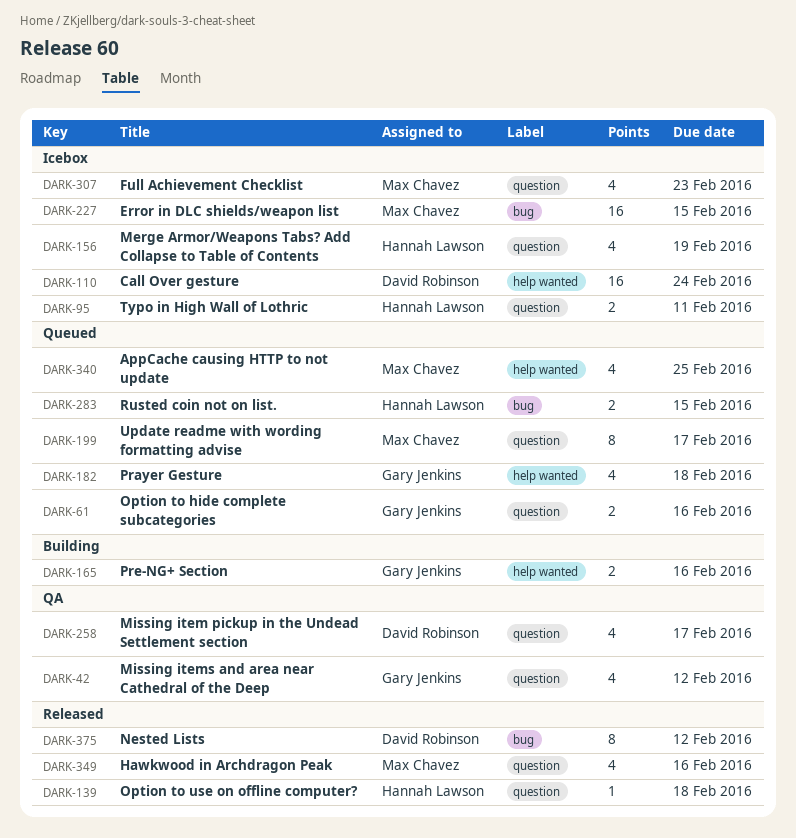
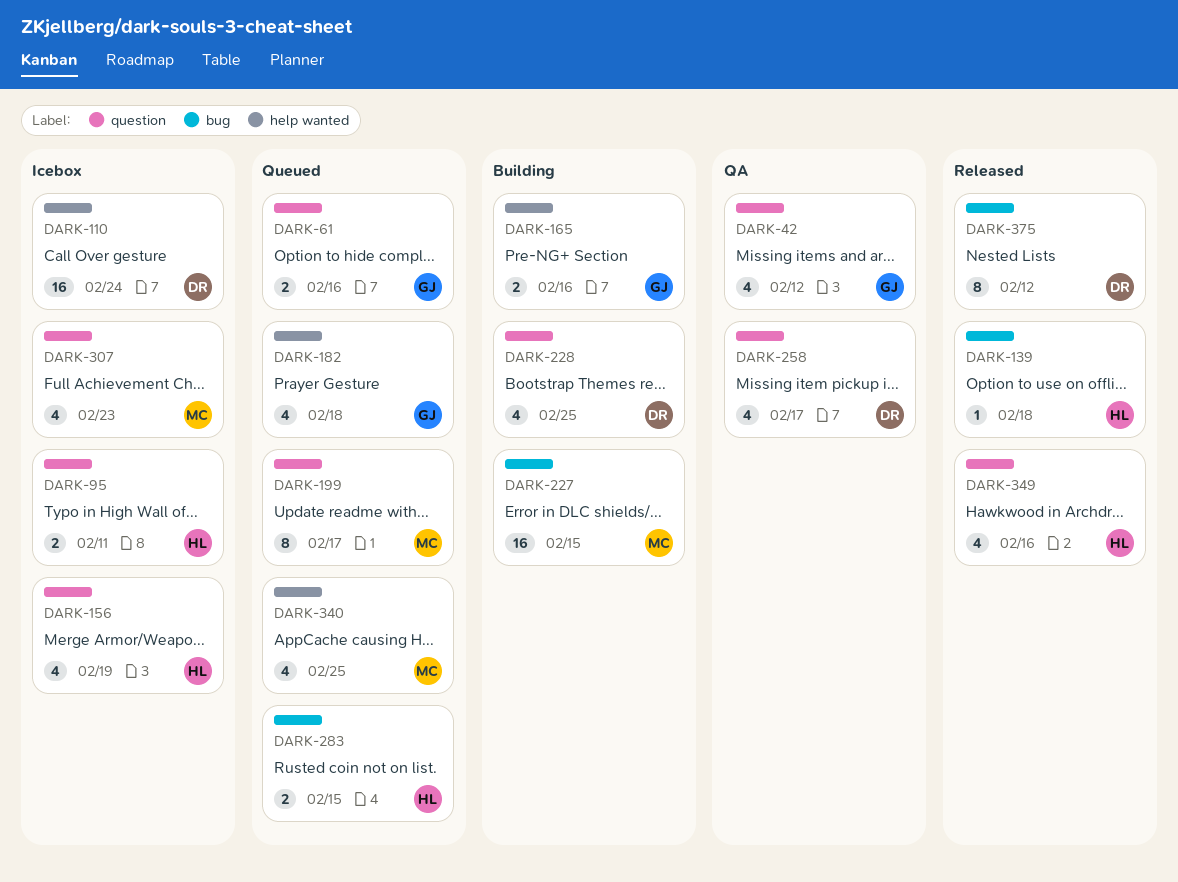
DARK-139, label: question -> bug
DARK-227, status: Icebox -> Building
DARK-228: none -> present
DARK-349, owner: Max Chavez -> Hannah Lawson

